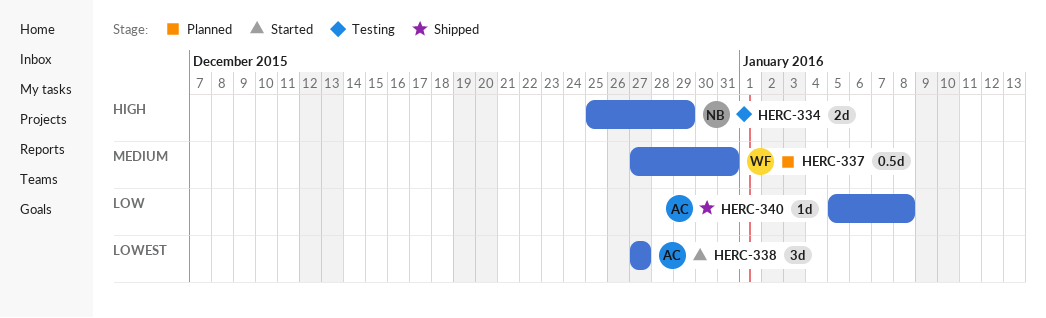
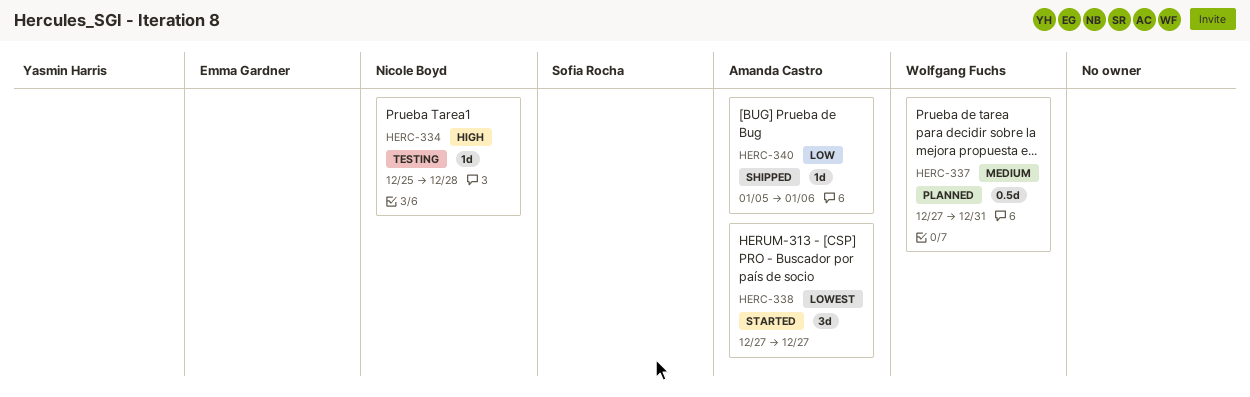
HERC-334, estimate: 2d -> 1d
HERC-334, due: Dec 29 -> Dec 28
HERC-340, due: Jan 8 -> Jan 6

